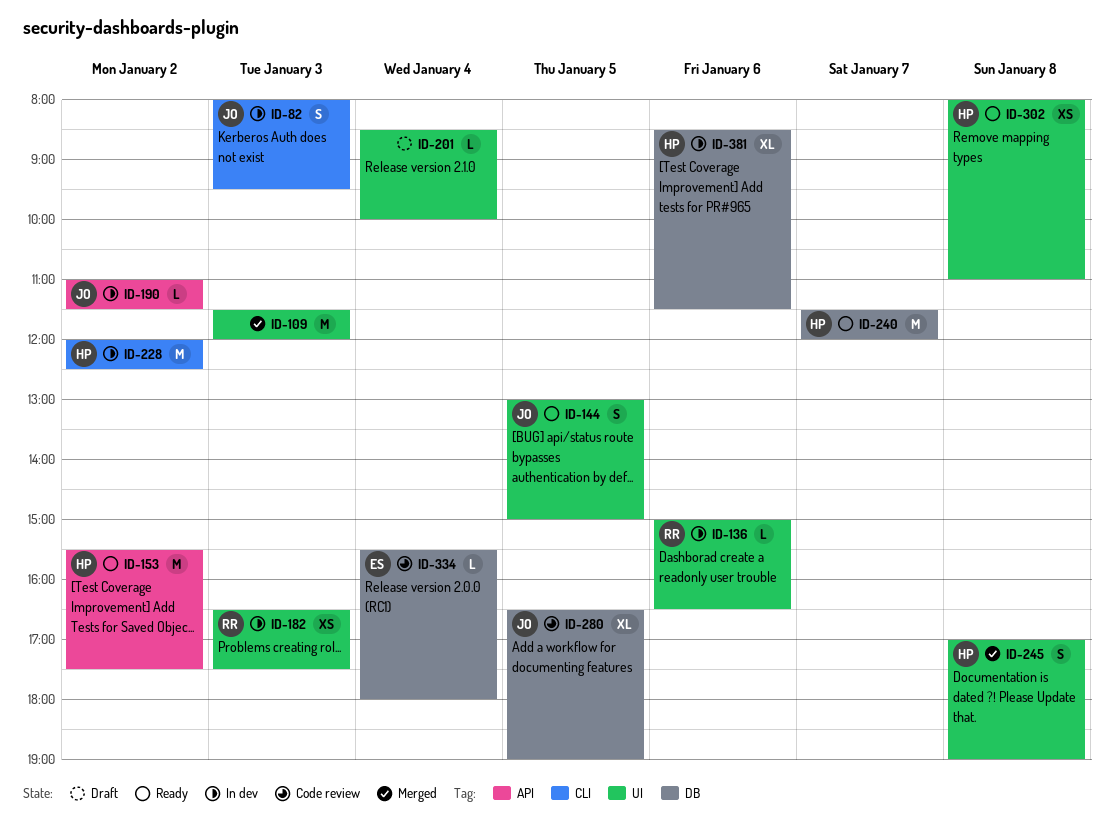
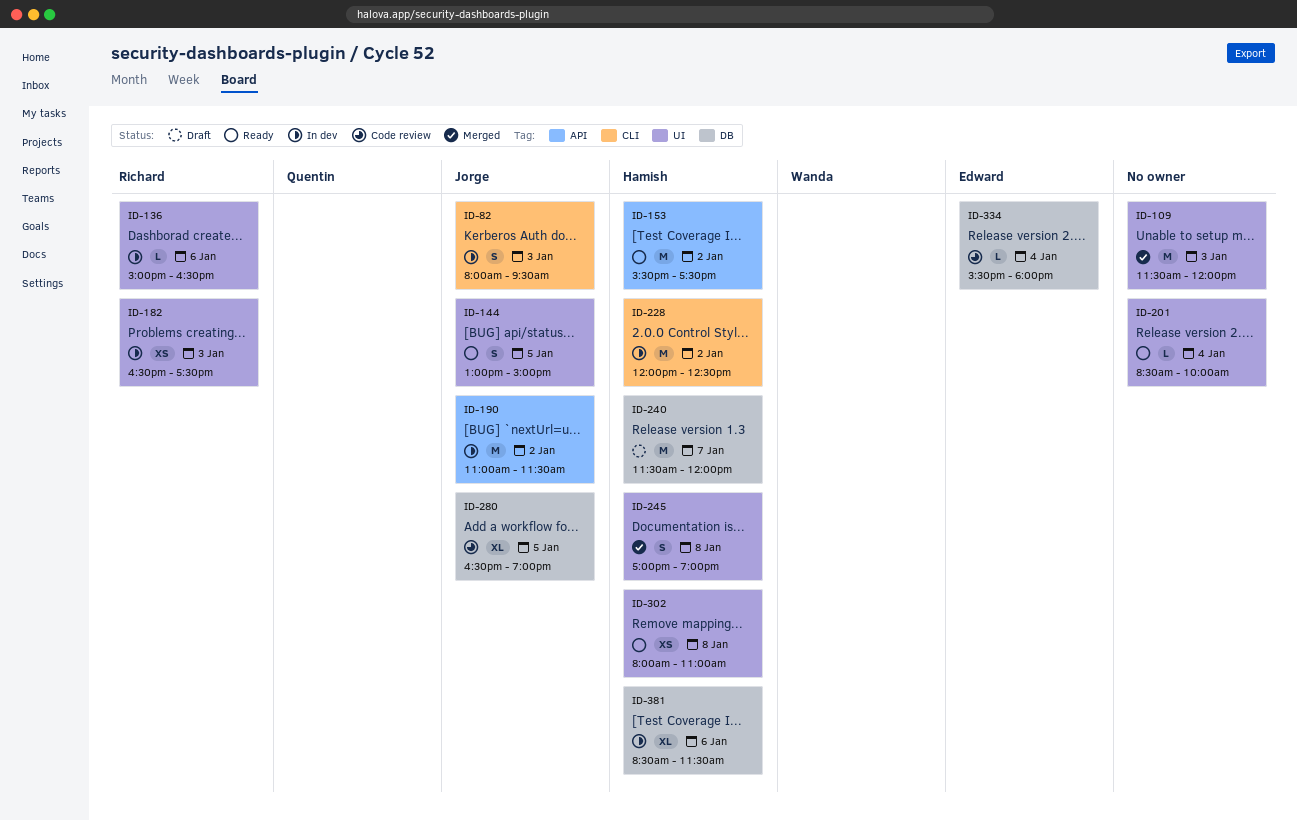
ID-190, estimate: L -> M
ID-201, status: Draft -> Ready
ID-240, status: Ready -> Draft

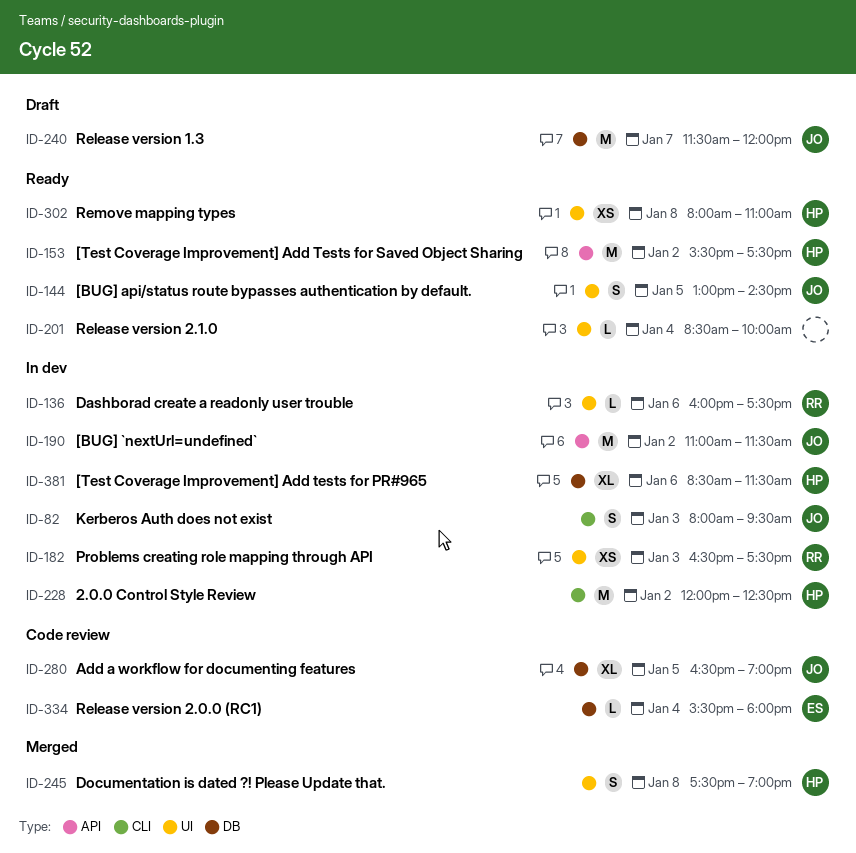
ID-109: present -> none
ID-136, begins: 15:00 -> 16:00
ID-136, ends: 16:30 -> 17:30
ID-144, ends: 15:00 -> 14:30
ID-240, owner: Hamish -> Jorge
ID-245, begins: 17:00 -> 17:30

